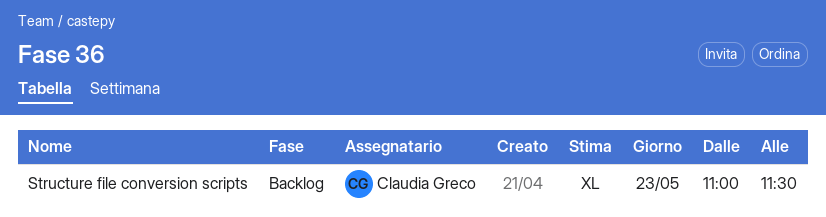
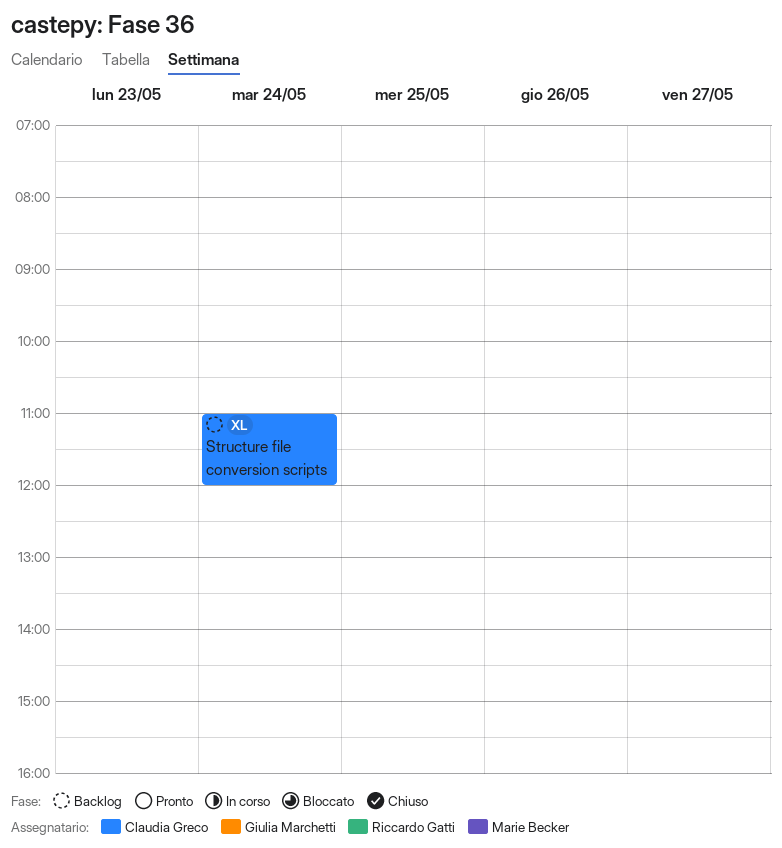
Structure file conversion scripts, day: May 23 -> May 24
Structure file conversion scripts, ends: 11:30 -> 12:00

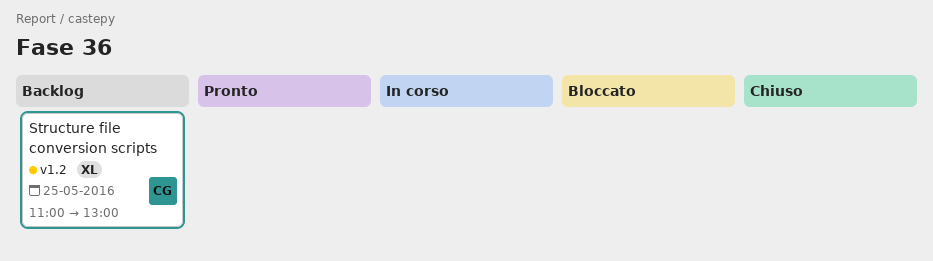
Structure file conversion scripts, day: May 24 -> May 25
Structure file conversion scripts, ends: 12:00 -> 13:00

